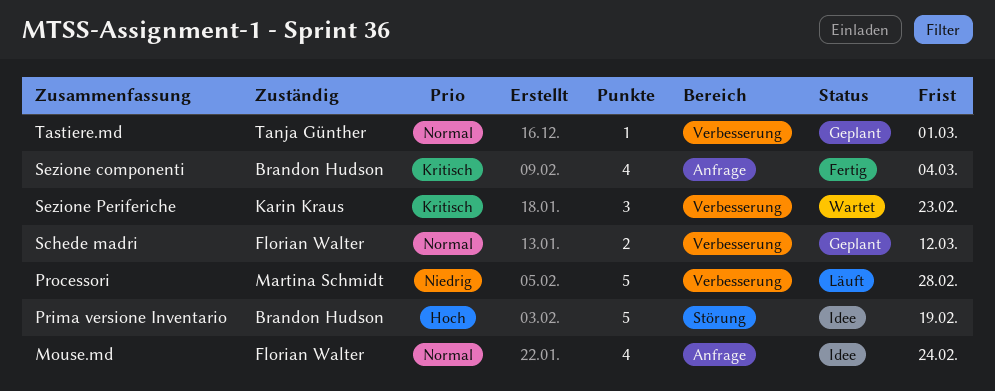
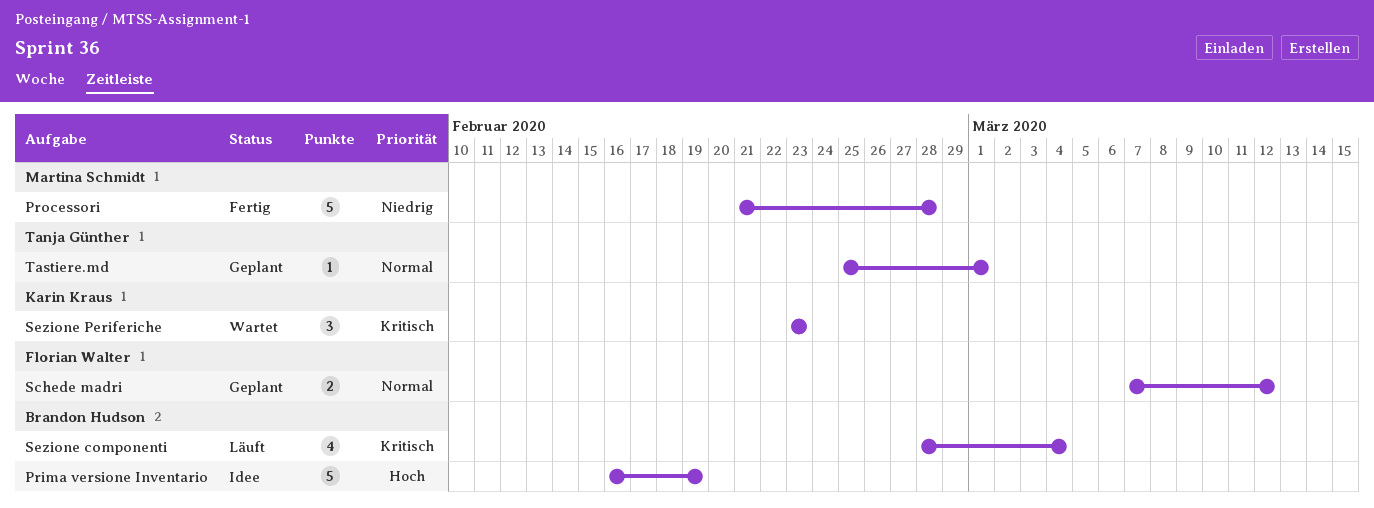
Mouse.md: present -> none
Processori, status: Läuft -> Fertig
Sezione componenti, status: Fertig -> Läuft

